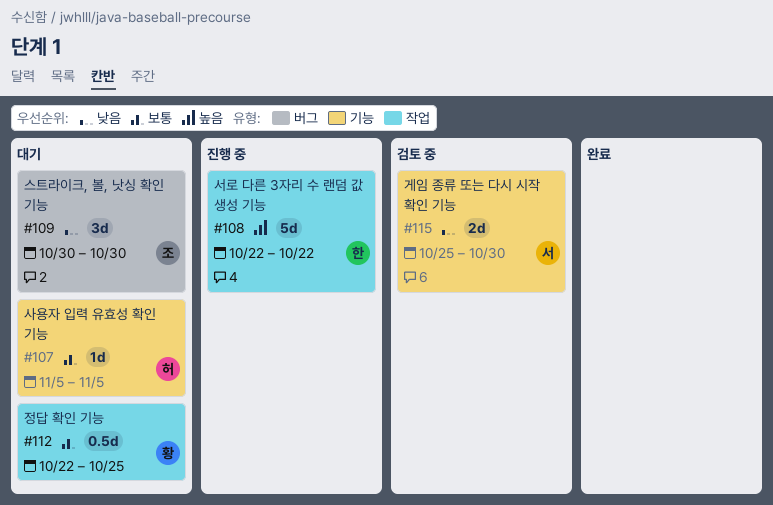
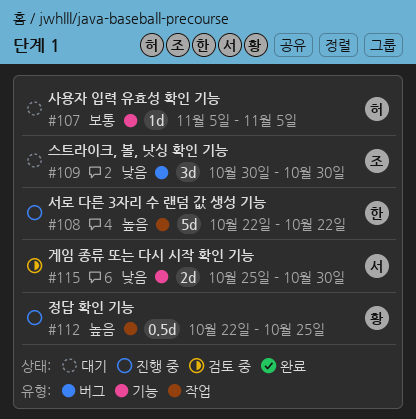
#112, status: 대기 -> 진행 중
#112, priority: 보통 -> 높음

